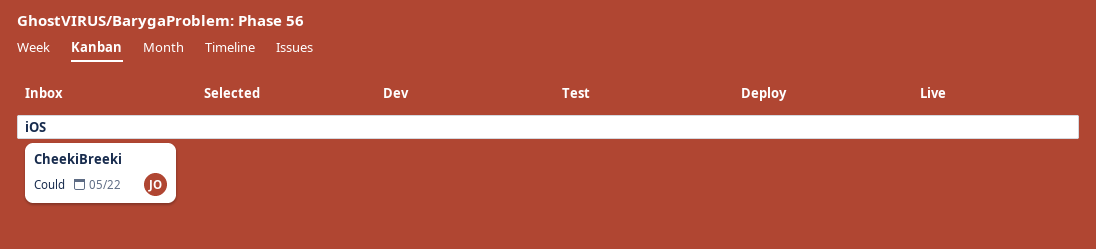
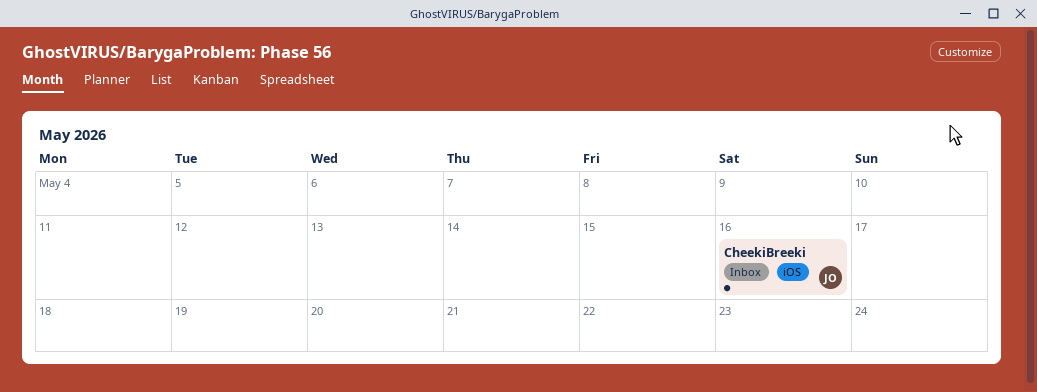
CheekiBreeki, due: May 22 -> May 16

